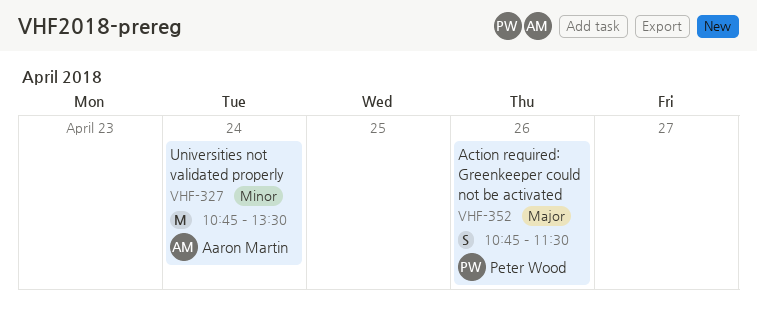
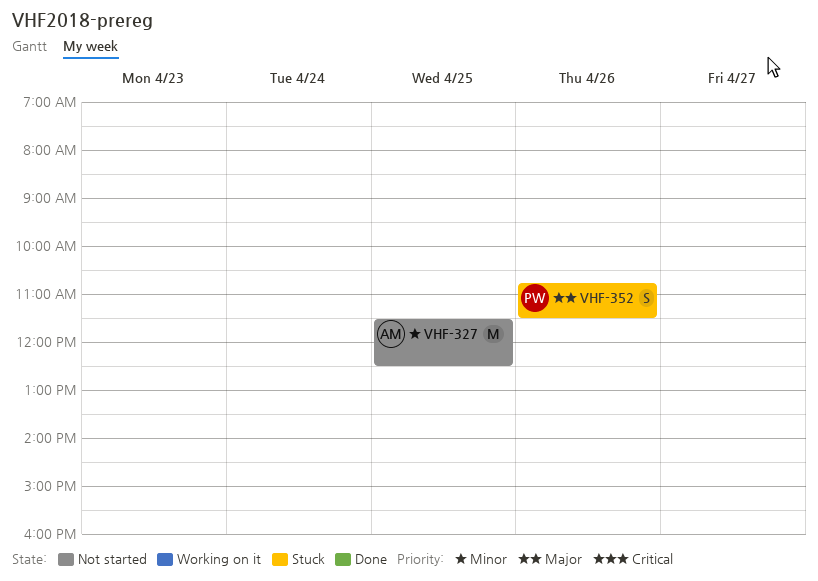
VHF-327, day: Apr 24 -> Apr 25
VHF-327, begins: 10:45 -> 11:30
VHF-327, ends: 13:30 -> 12:30

